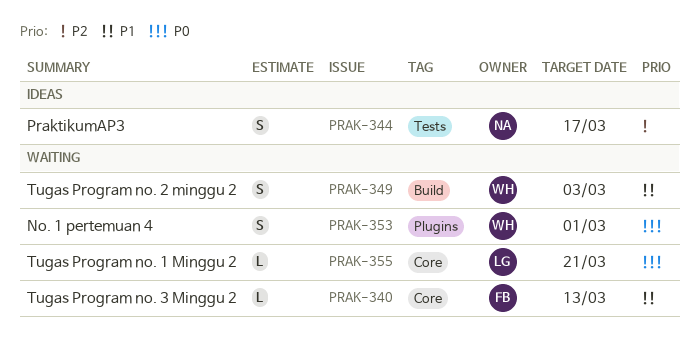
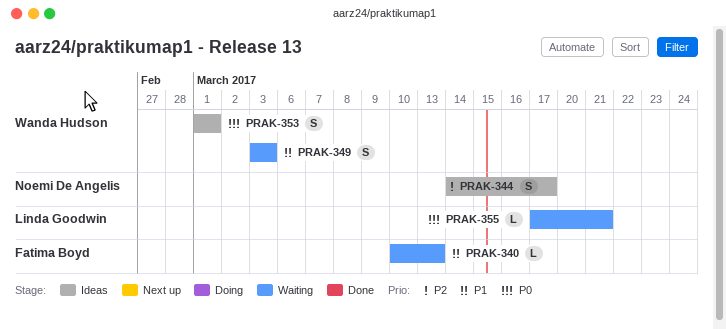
PRAK-353, status: Waiting -> Ideas

